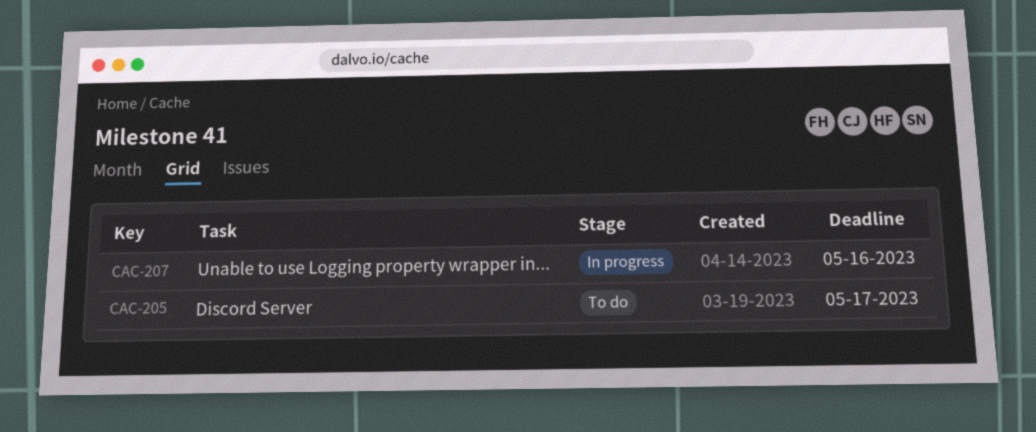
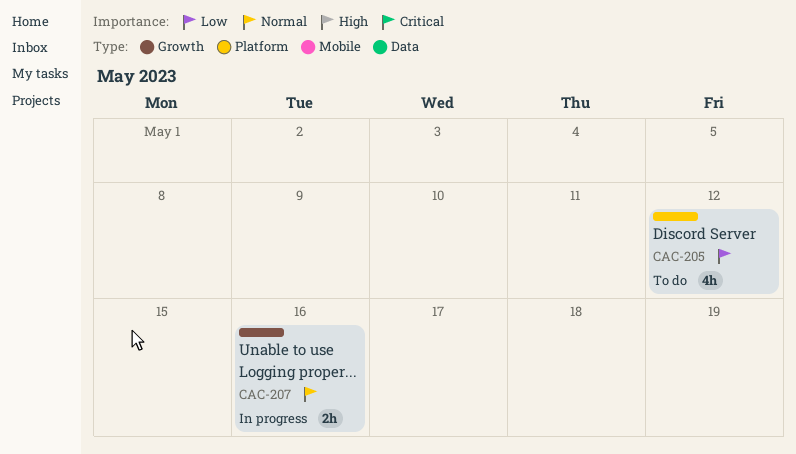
CAC-205, due: May 17 -> May 12

